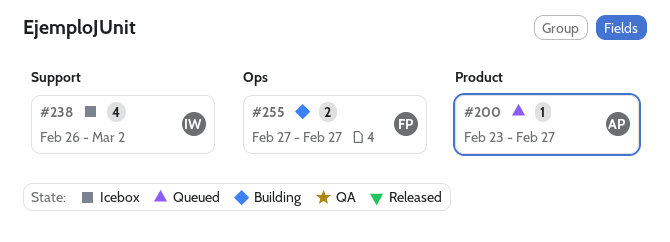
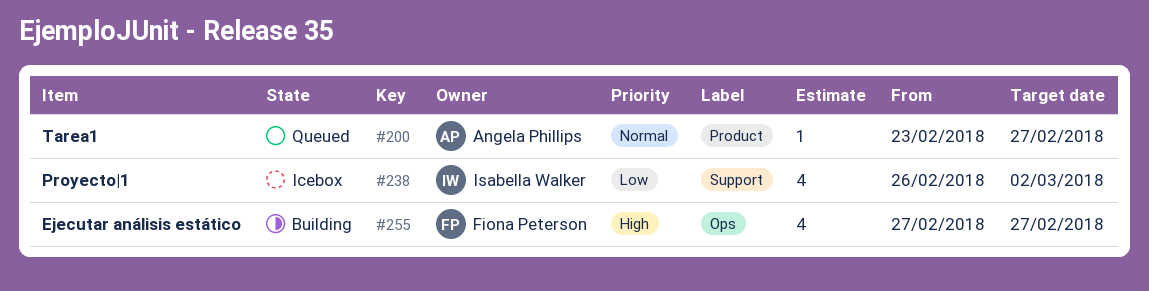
#255, estimate: 2 -> 4

